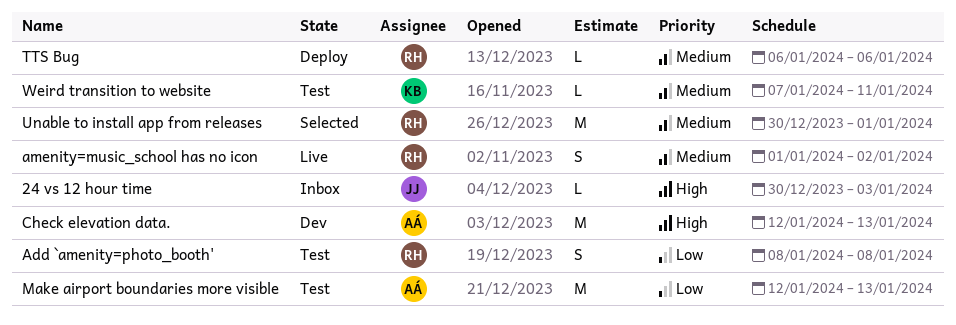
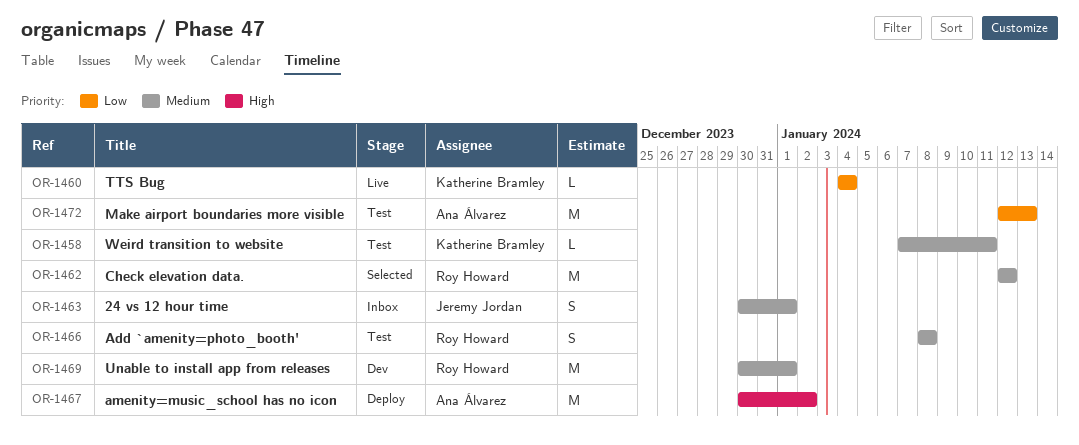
24 vs 12 hour time, priority: High -> Medium
24 vs 12 hour time, estimate: L -> S
24 vs 12 hour time, due: Jan 3 -> Jan 1
Add `amenity=photo_booth', priority: Low -> Medium
amenity=music_school has no icon, status: Live -> Deploy
amenity=music_school has no icon, owner: Roy Howard -> Ana Álvarez
amenity=music_school has no icon, priority: Medium -> High
amenity=music_school has no icon, estimate: S -> M
amenity=music_school has no icon, start: Jan 1 -> Dec 30
Check elevation data., status: Dev -> Selected
Check elevation data., owner: Ana Álvarez -> Roy Howard
Check elevation data., priority: High -> Medium
Check elevation data., due: Jan 13 -> Jan 12
TTS Bug, status: Deploy -> Live
TTS Bug, owner: Roy Howard -> Katherine Bramley
TTS Bug, priority: Medium -> Low
TTS Bug, start: Jan 6 -> Jan 4
TTS Bug, due: Jan 6 -> Jan 4
Unable to install app from releases, status: Selected -> Dev

